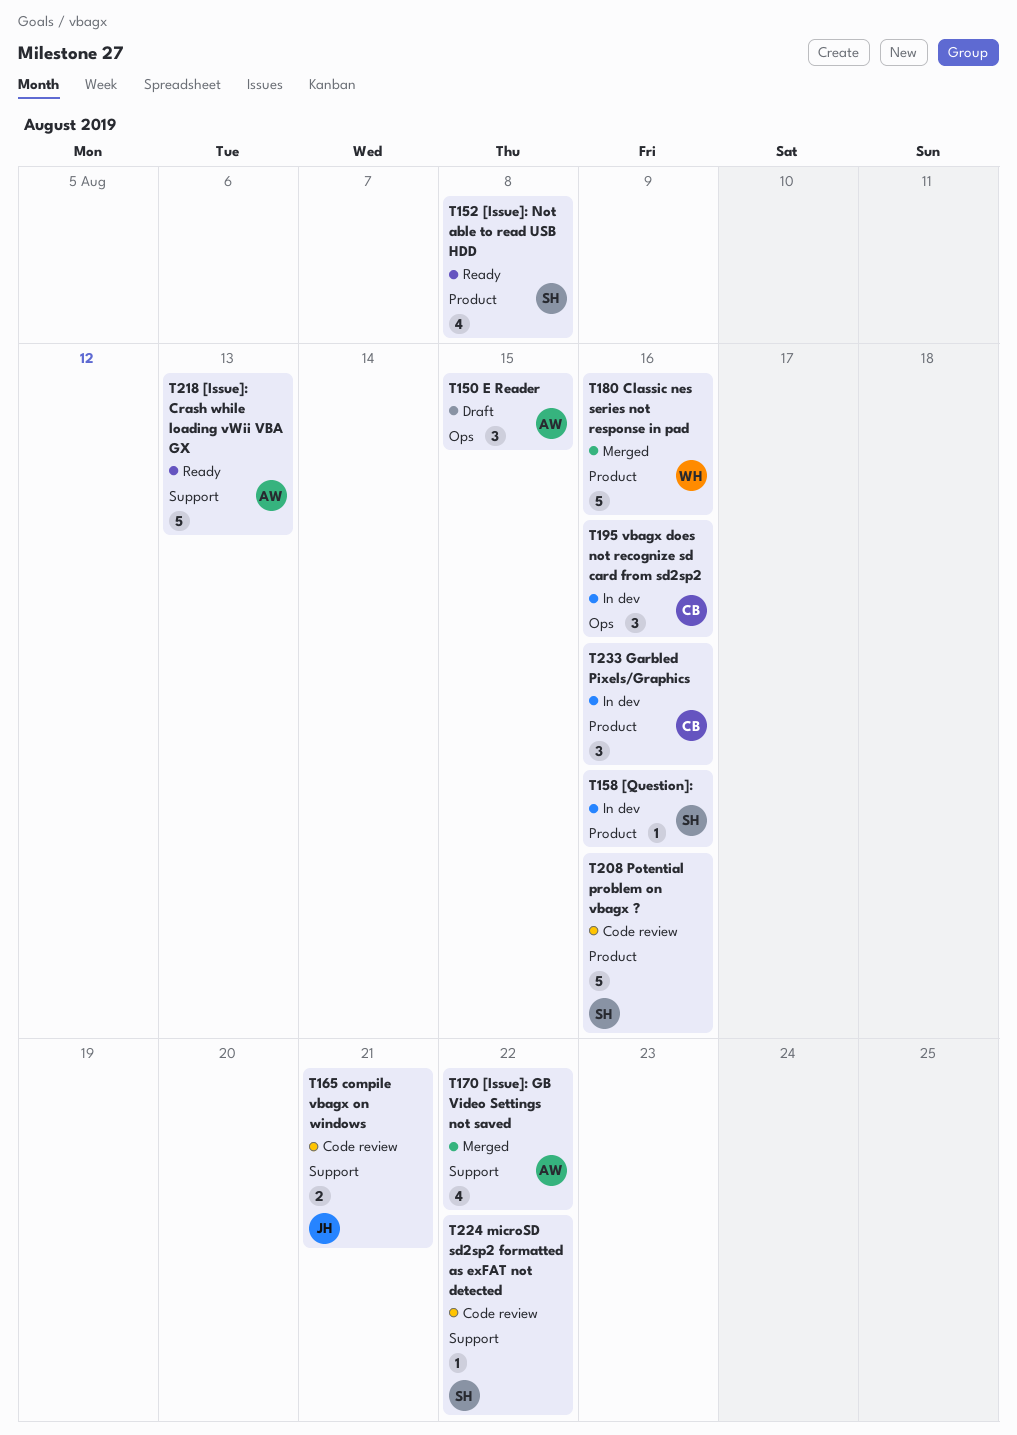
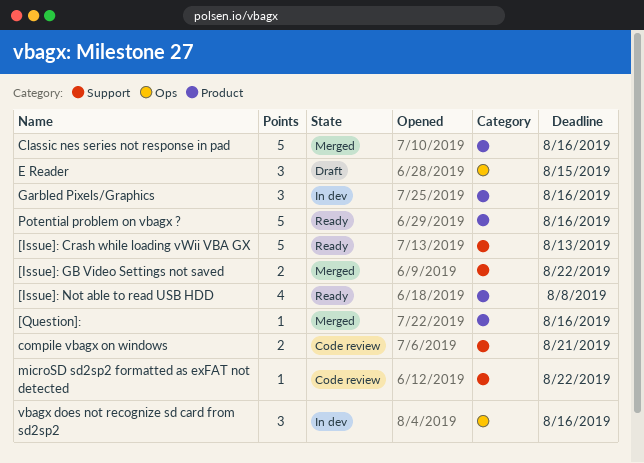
[Issue]: GB Video Settings not saved, estimate: 4 -> 2
[Question]:, status: In dev -> Merged
Potential problem on vbagx ?, status: Code review -> Ready

